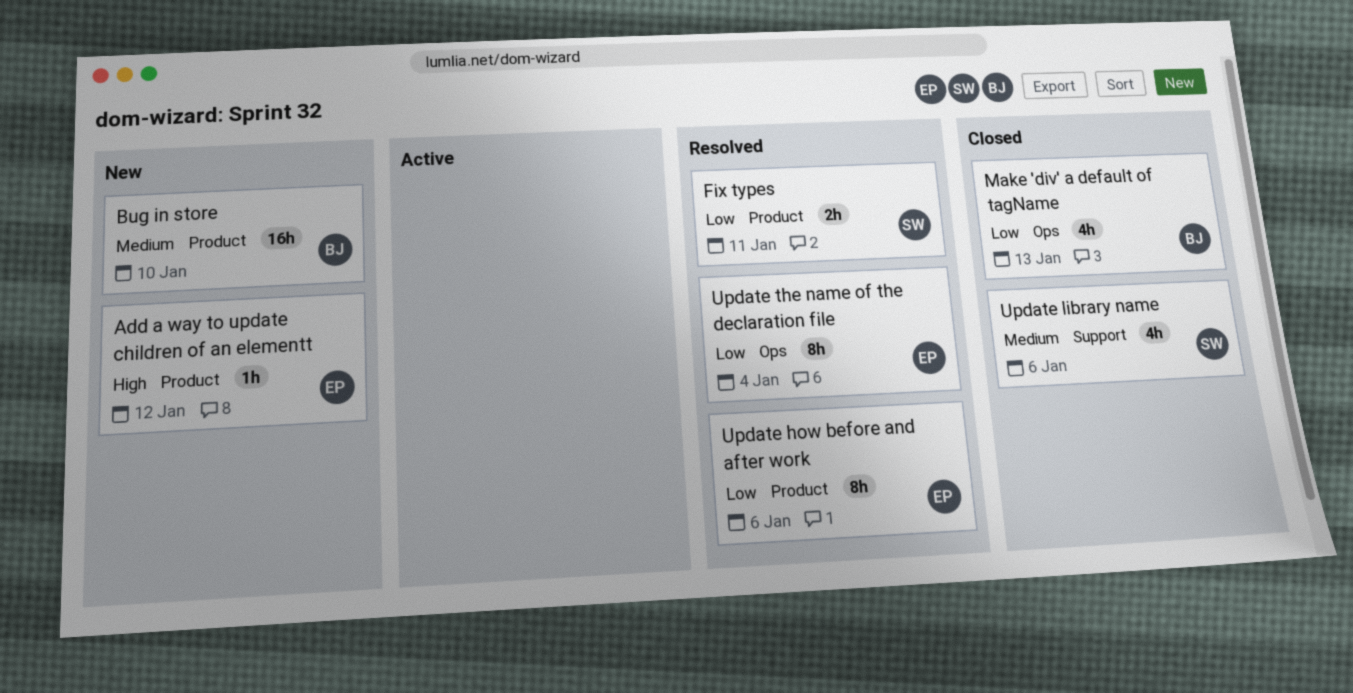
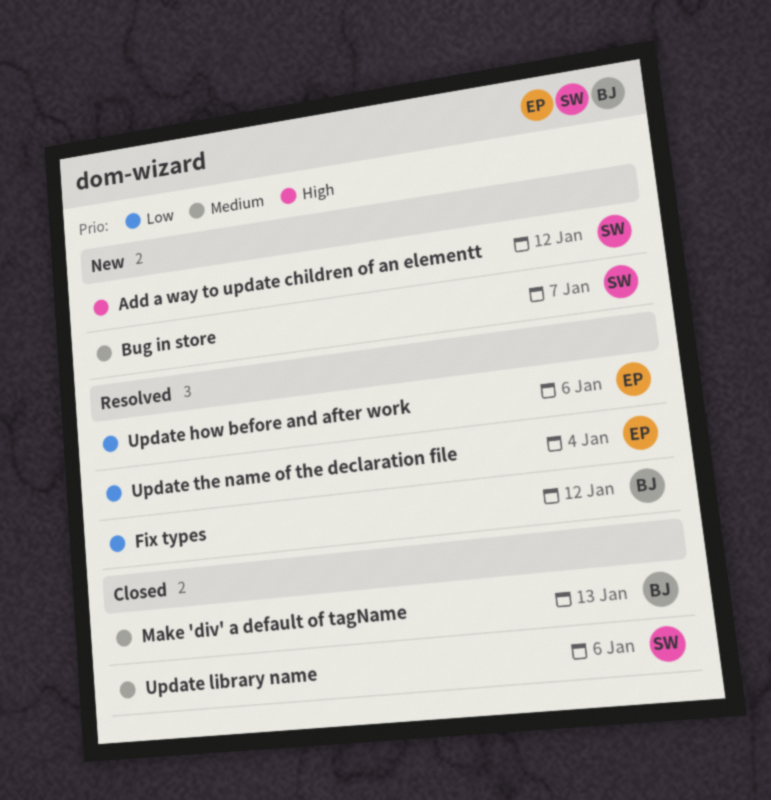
Add a way to update children of an elementt, owner: EP -> SW
Bug in store, owner: BJ -> SW
Bug in store, due: Jan 10 -> Jan 7
Fix types, owner: SW -> BJ
Fix types, due: Jan 11 -> Jan 12
Make 'div' a default of tagName, priority: Low -> Medium

